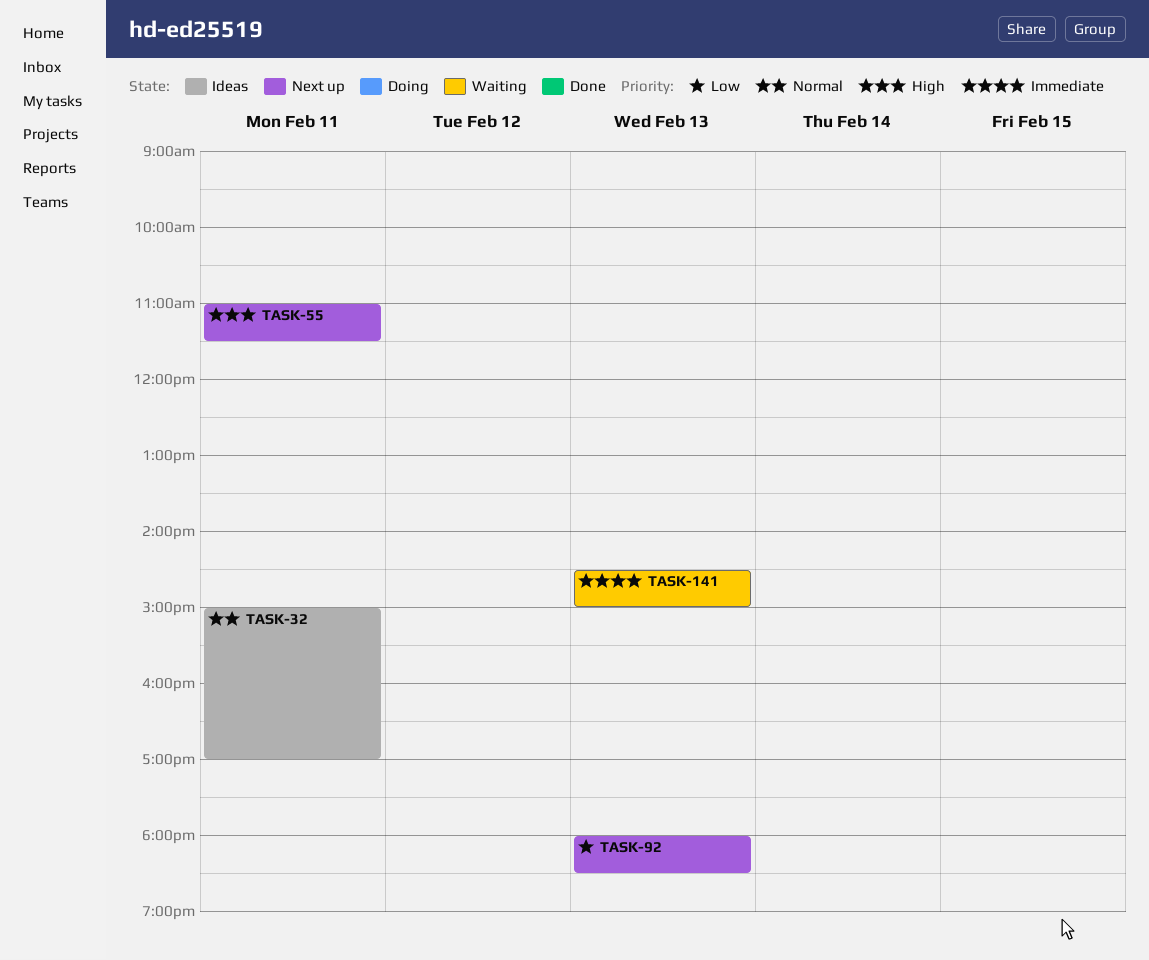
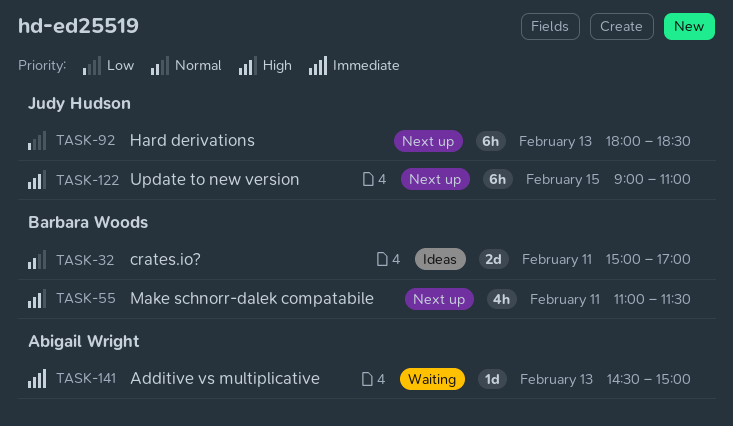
TASK-122: none -> present

